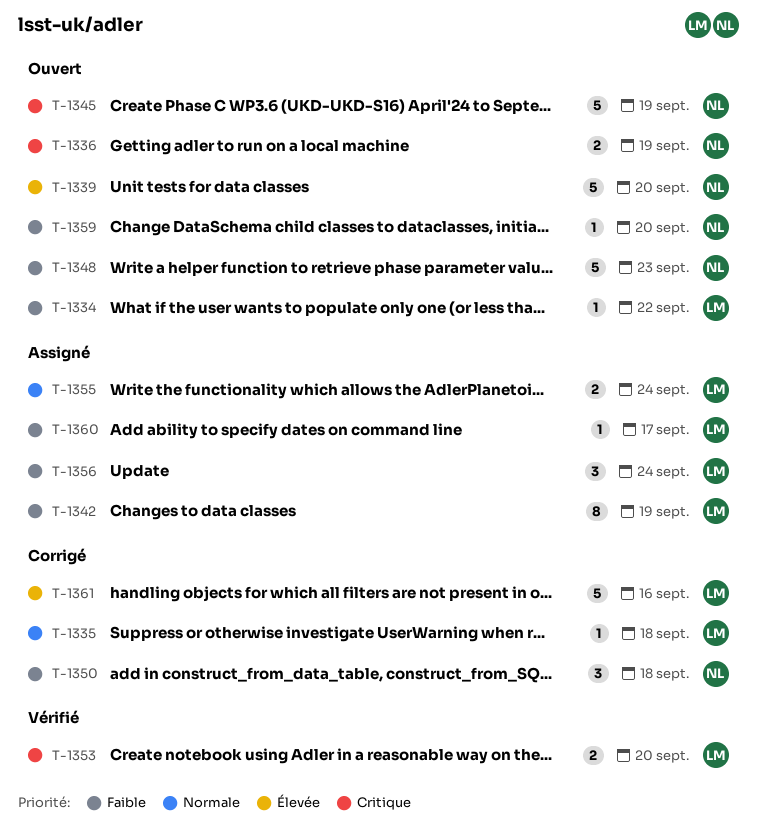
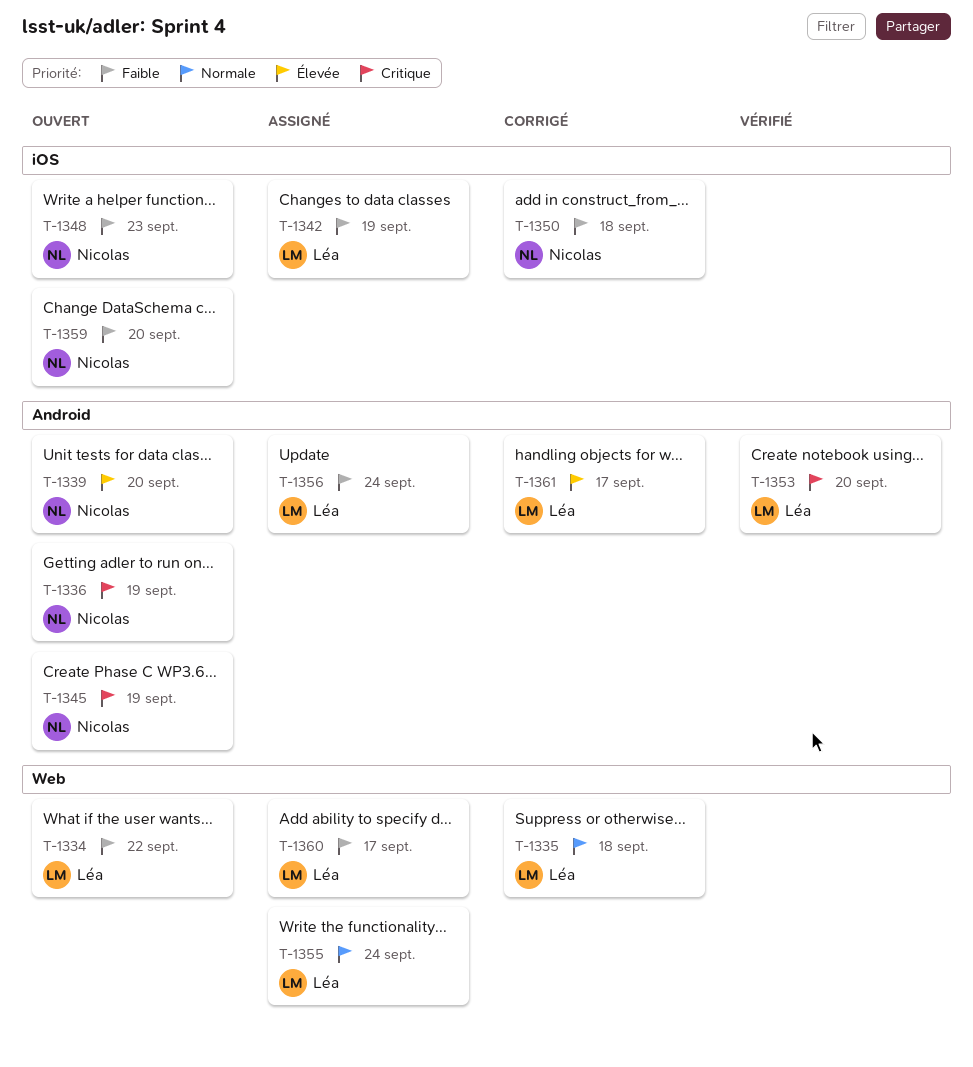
T-1361, due: Sep 16 -> Sep 17

